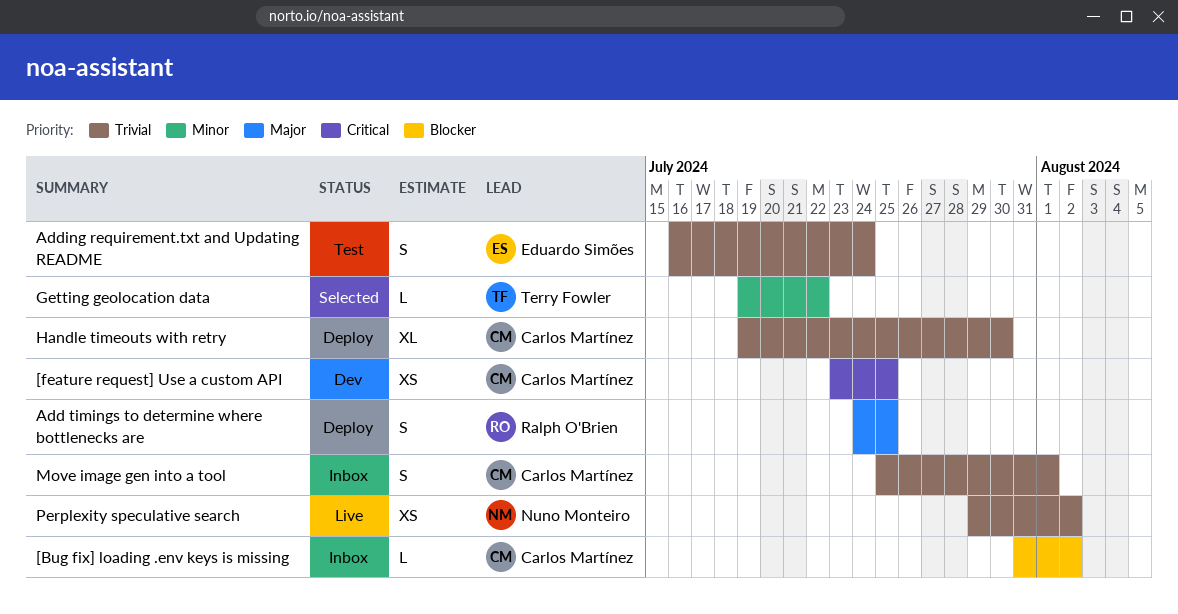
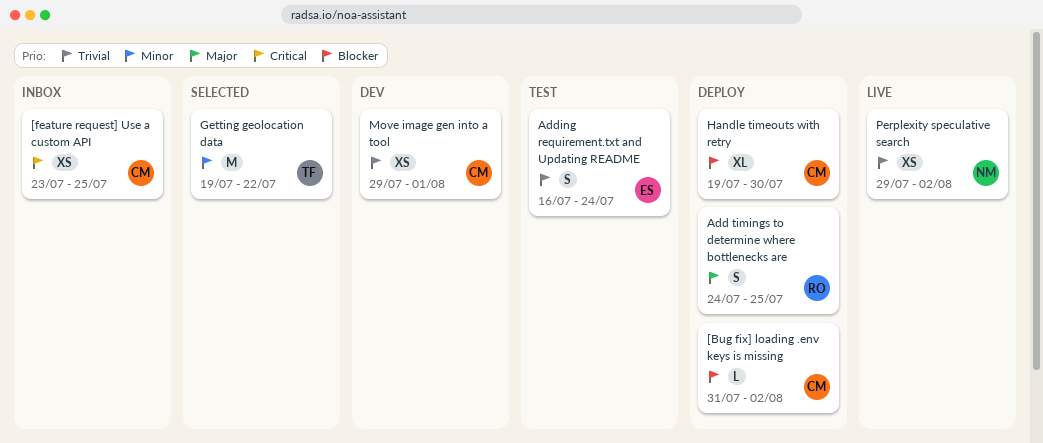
[Bug fix] loading .env keys is missing, status: Inbox -> Deploy
[feature request] Use a custom API, status: Dev -> Inbox
Getting geolocation data, estimate: L -> M
Handle timeouts with retry, priority: Trivial -> Blocker
Move image gen into a tool, status: Inbox -> Dev
Move image gen into a tool, estimate: S -> XS
Move image gen into a tool, start: Jul 25 -> Jul 29

